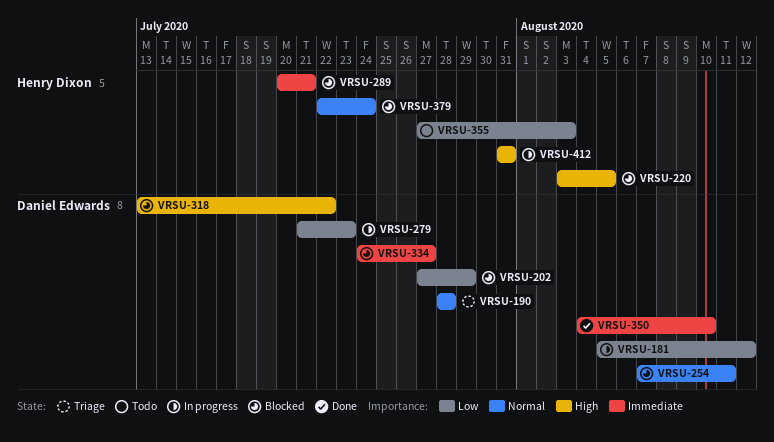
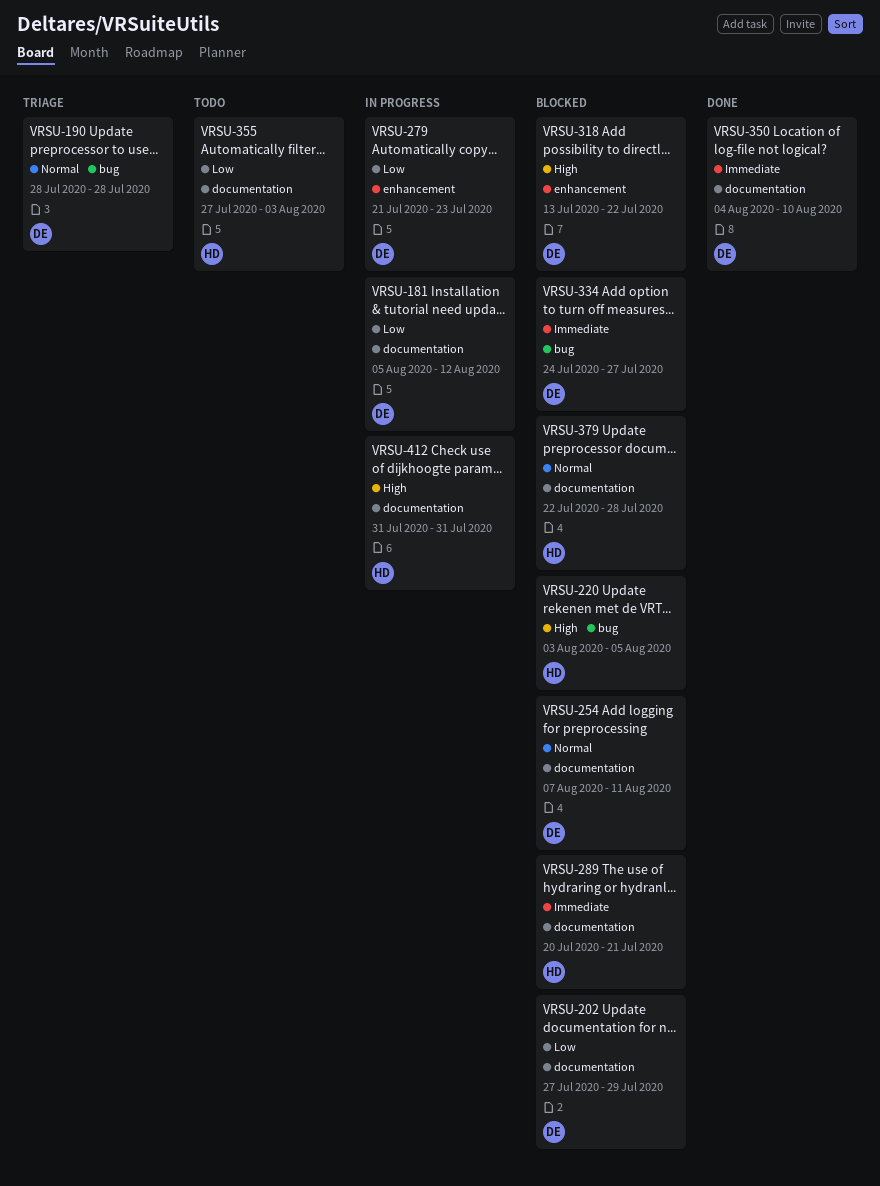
VRSU-379, due: Jul 24 -> Jul 28

